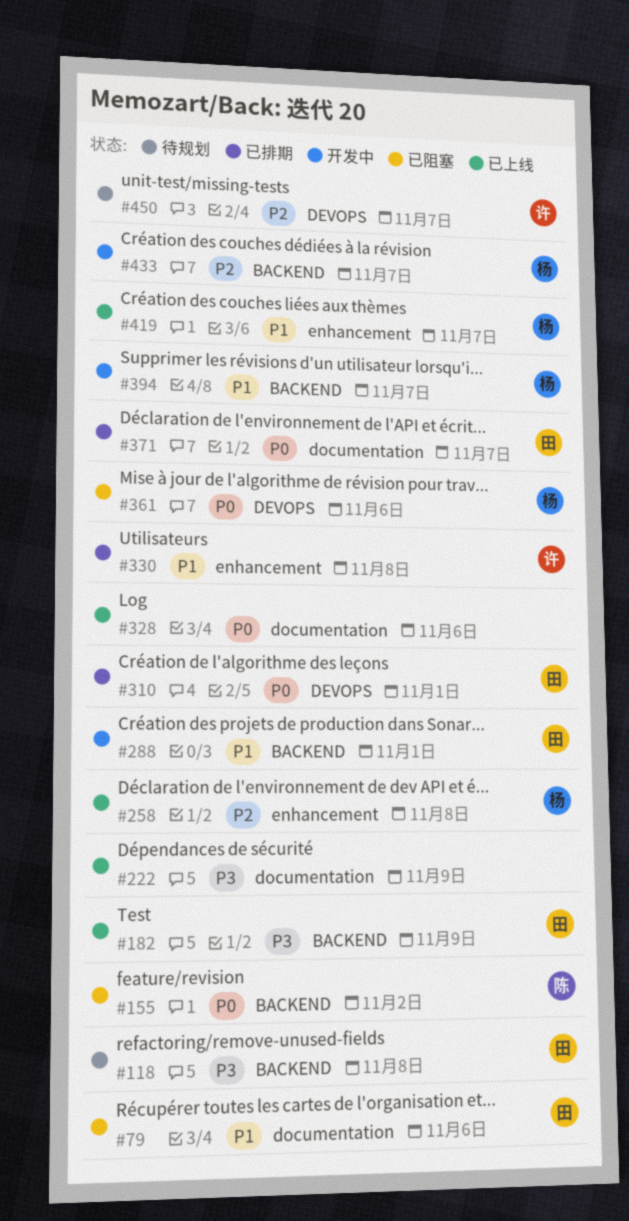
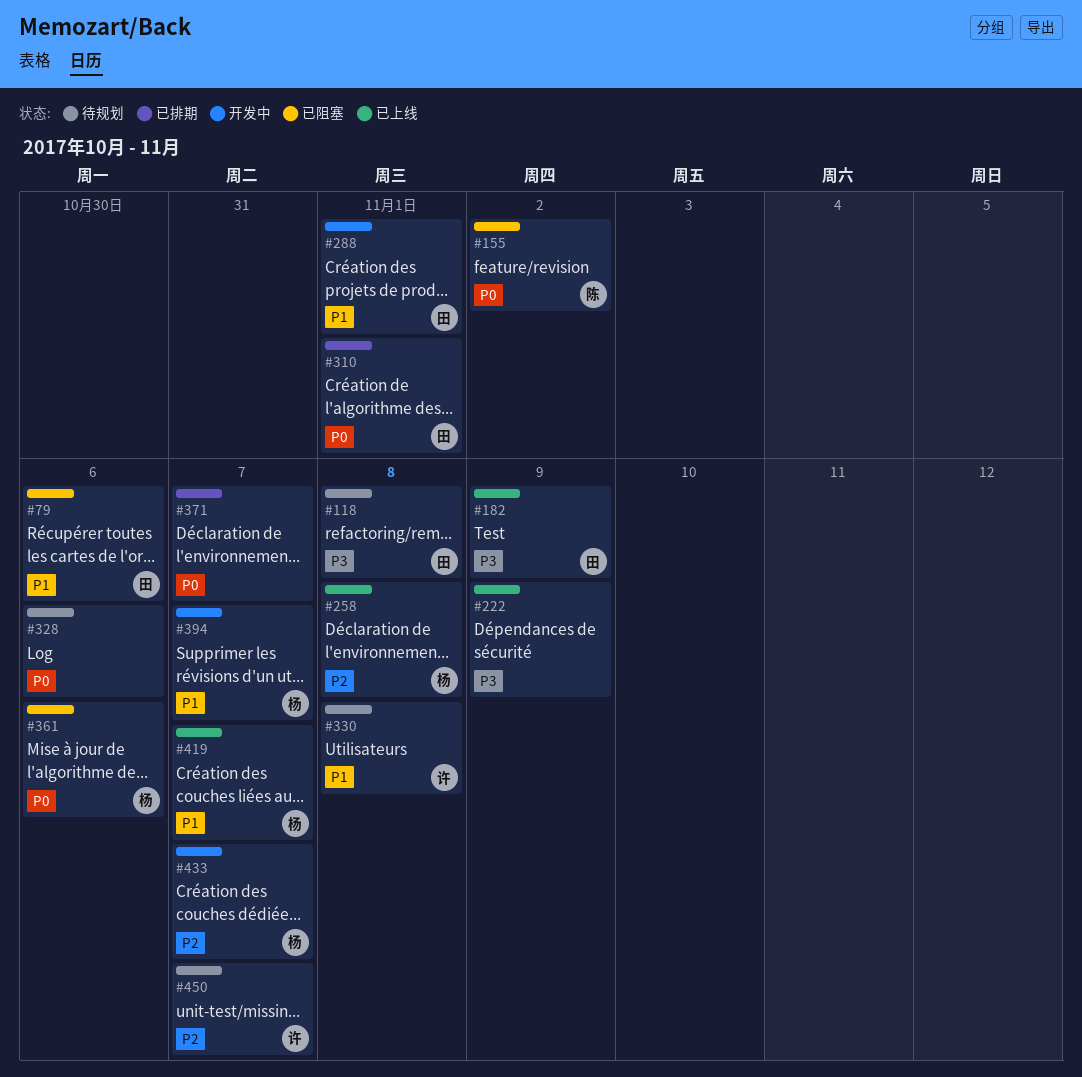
#328, status: 已上线 -> 待规划
#330, status: 已排期 -> 待规划
#371, owner: 田 -> none

